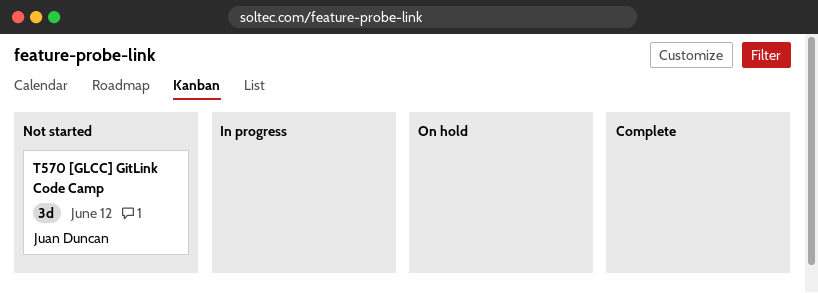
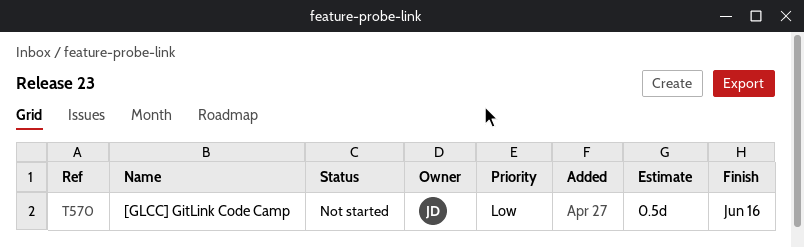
T570, estimate: 3d -> 0.5d
T570, due: Jun 12 -> Jun 16

